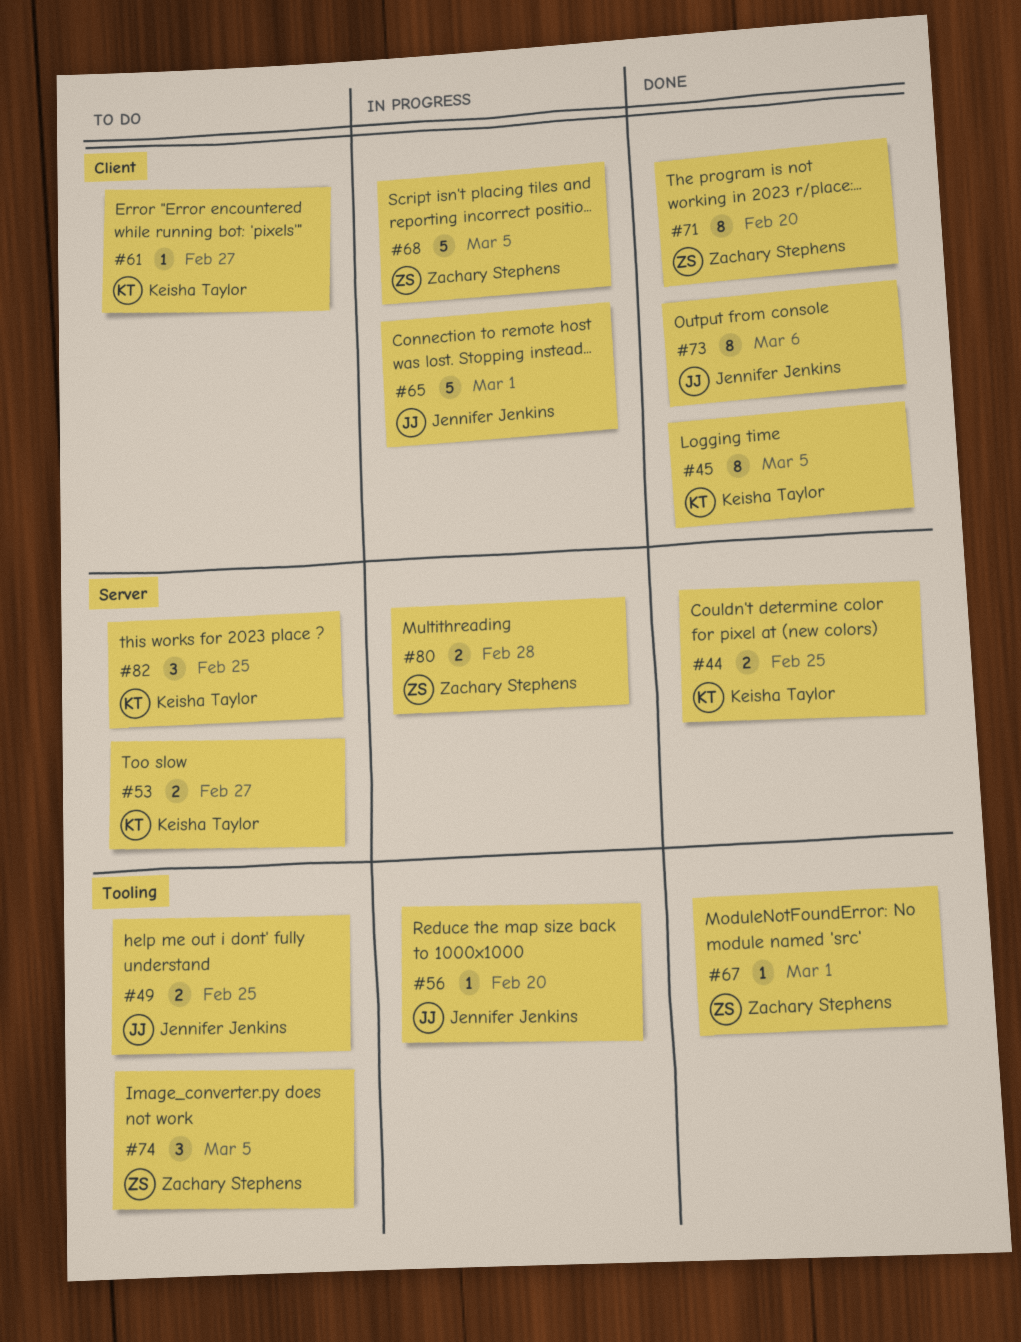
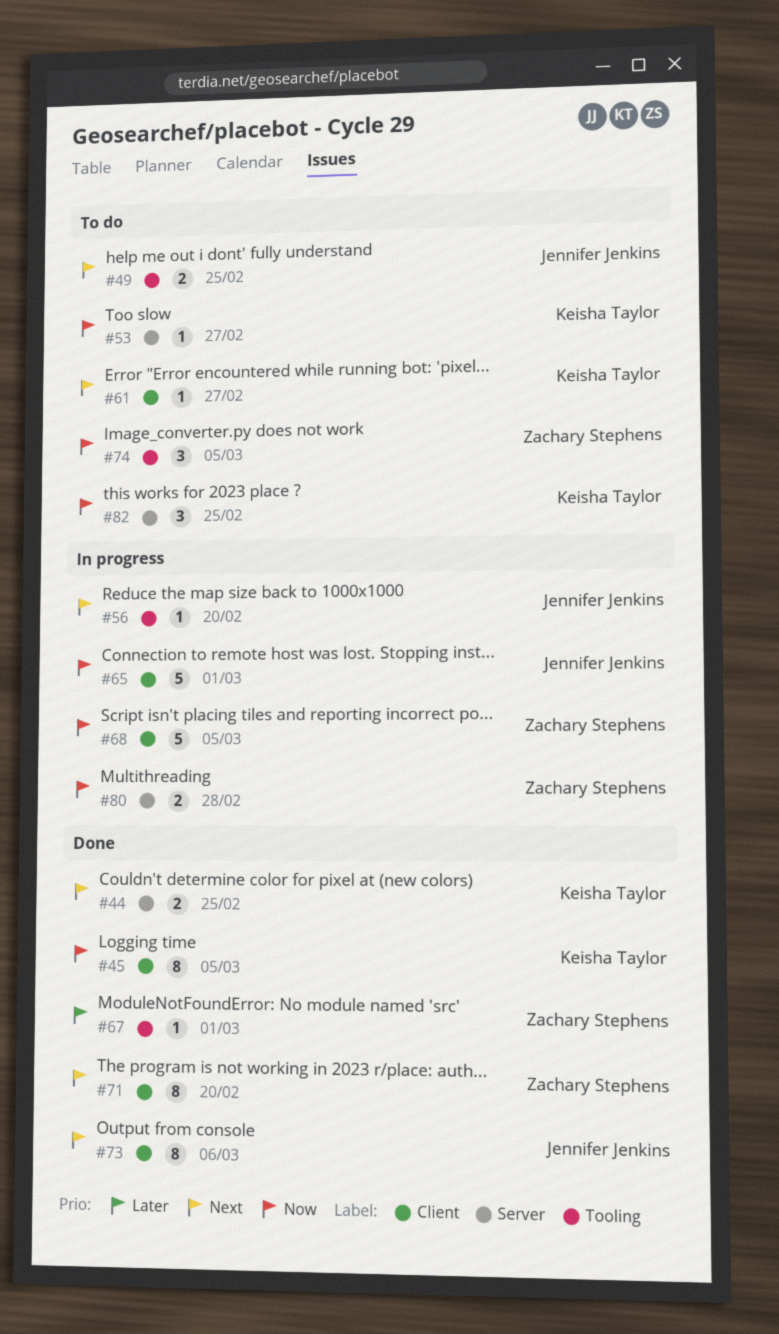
#53, estimate: 2 -> 1

